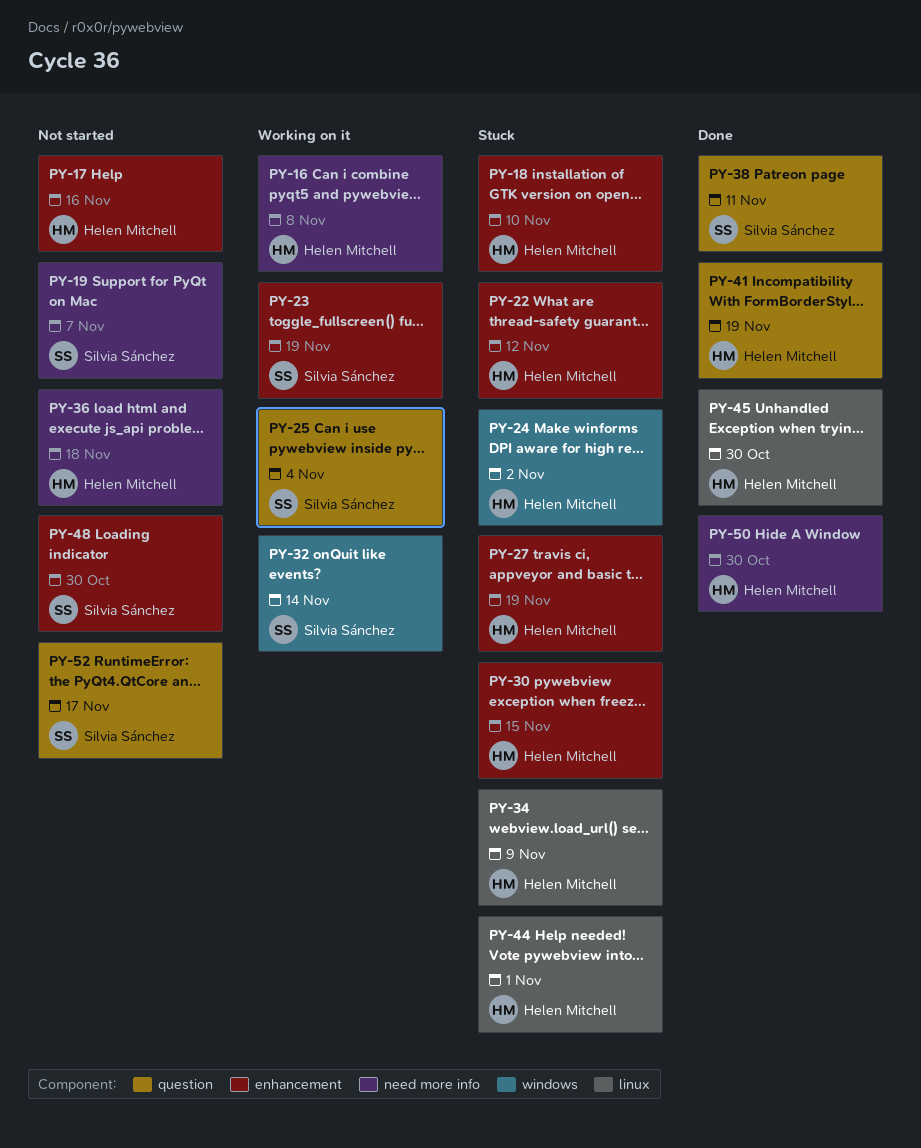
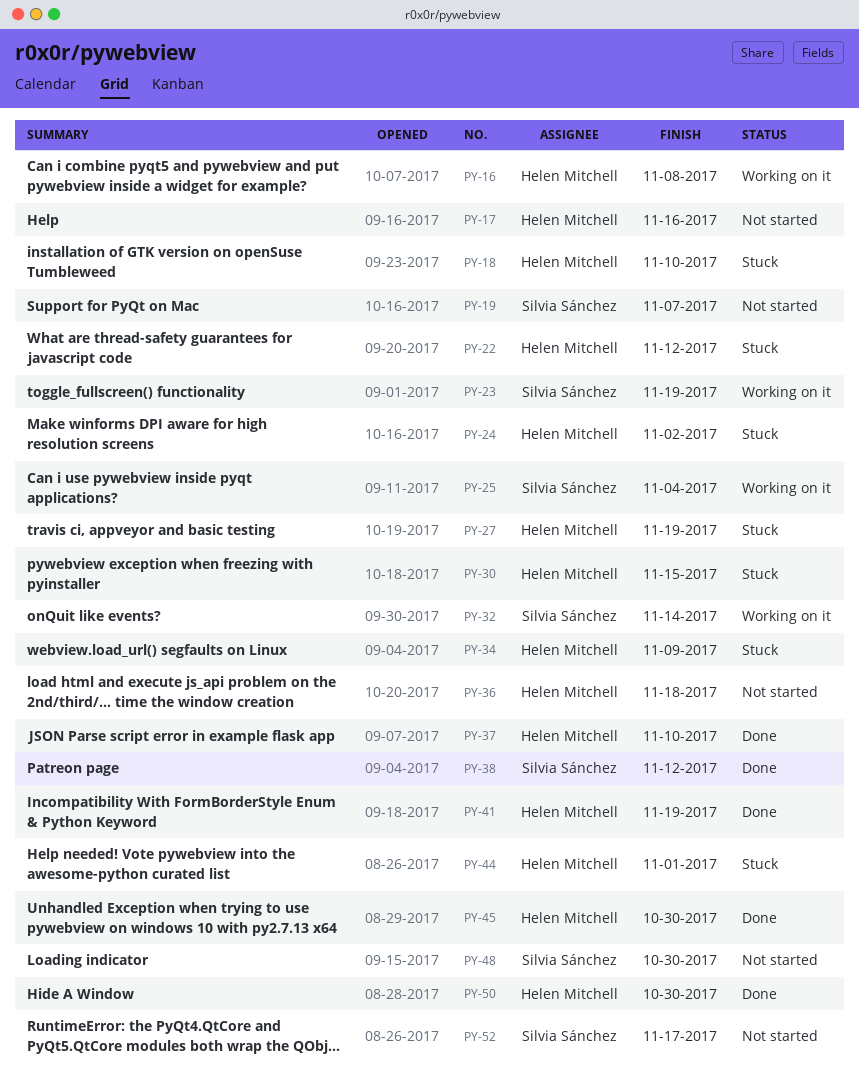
PY-37: none -> present
PY-38, due: Nov 11 -> Nov 12

